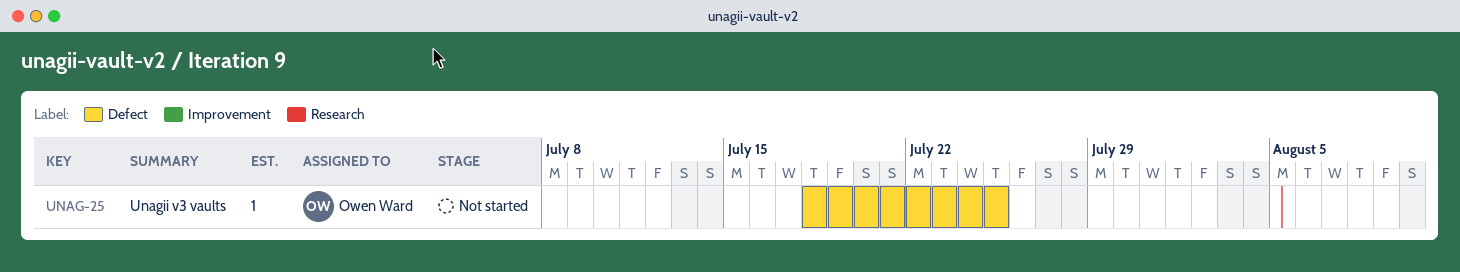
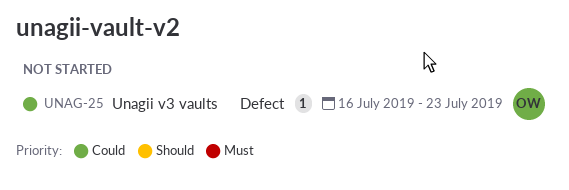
UNAG-25, start: Jul 18 -> Jul 16
UNAG-25, due: Jul 25 -> Jul 23

